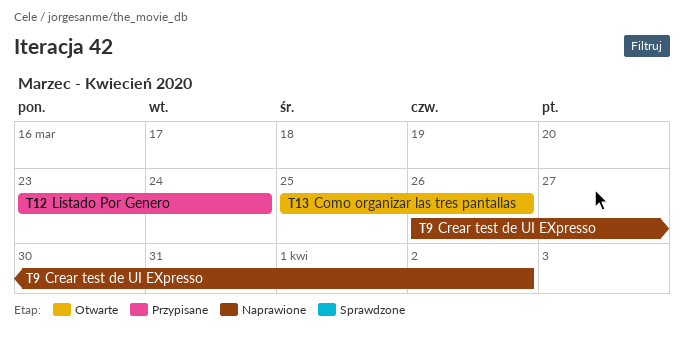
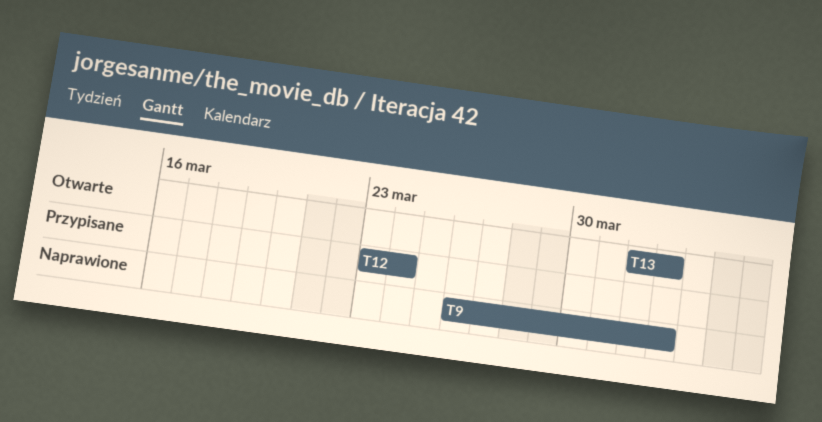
T13, start: Mar 25 -> Apr 1
T13, due: Mar 26 -> Apr 2

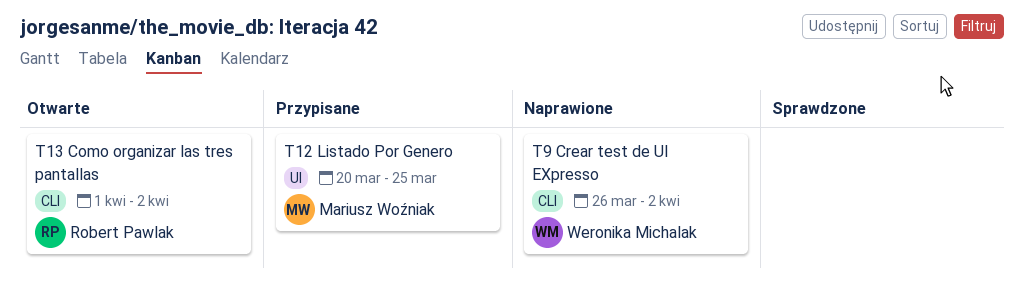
T12, start: Mar 23 -> Mar 20
T12, due: Mar 24 -> Mar 25

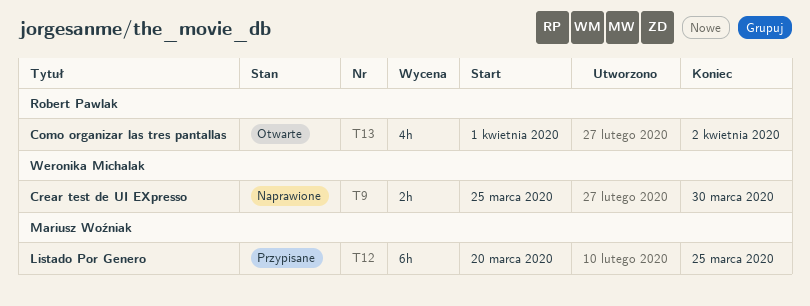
T9, start: Mar 26 -> Mar 25
T9, due: Apr 2 -> Mar 30

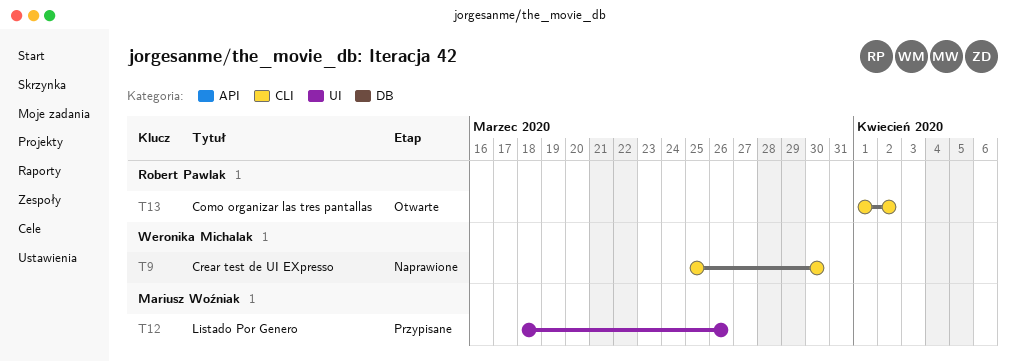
T12, start: Mar 20 -> Mar 18
T12, due: Mar 25 -> Mar 26

